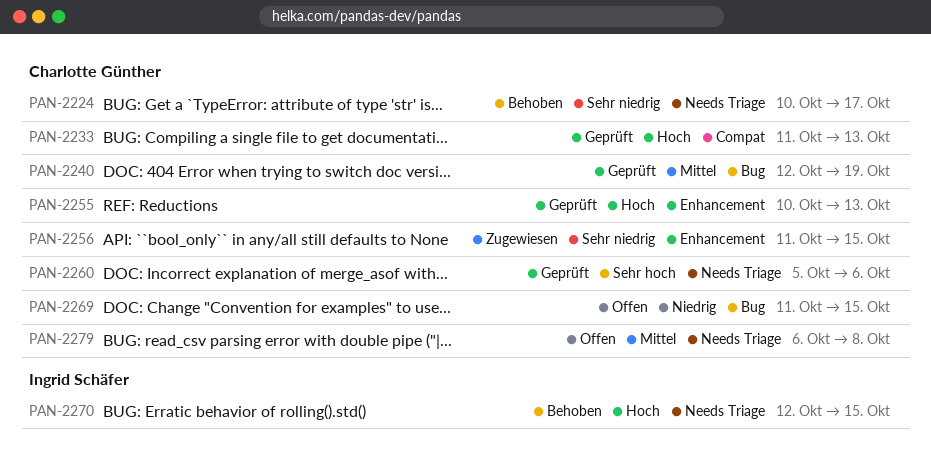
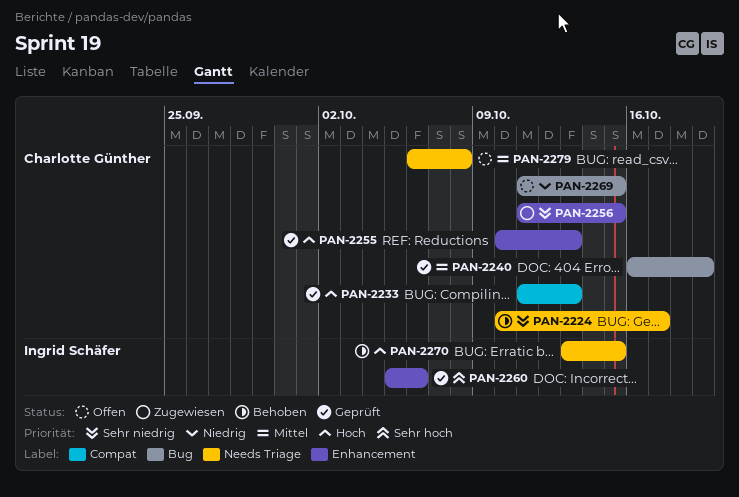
PAN-2240, start: Oct 12 -> Oct 16
PAN-2260, owner: Charlotte Günther -> Ingrid Schäfer
PAN-2260, label: Needs Triage -> Enhancement
PAN-2270, start: Oct 12 -> Oct 13

